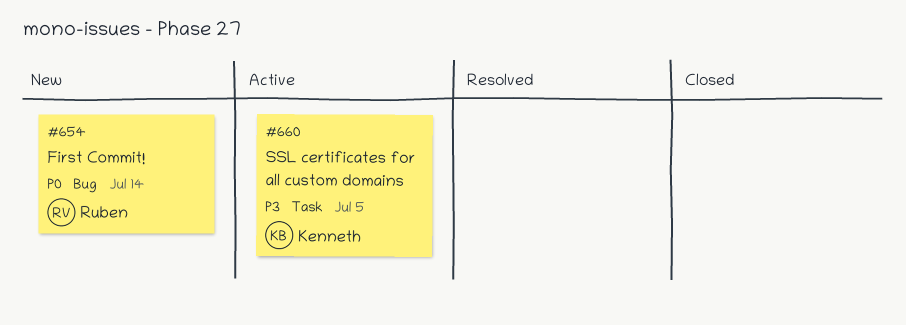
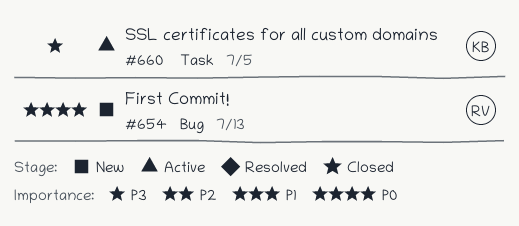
#654, due: Jul 14 -> Jul 13

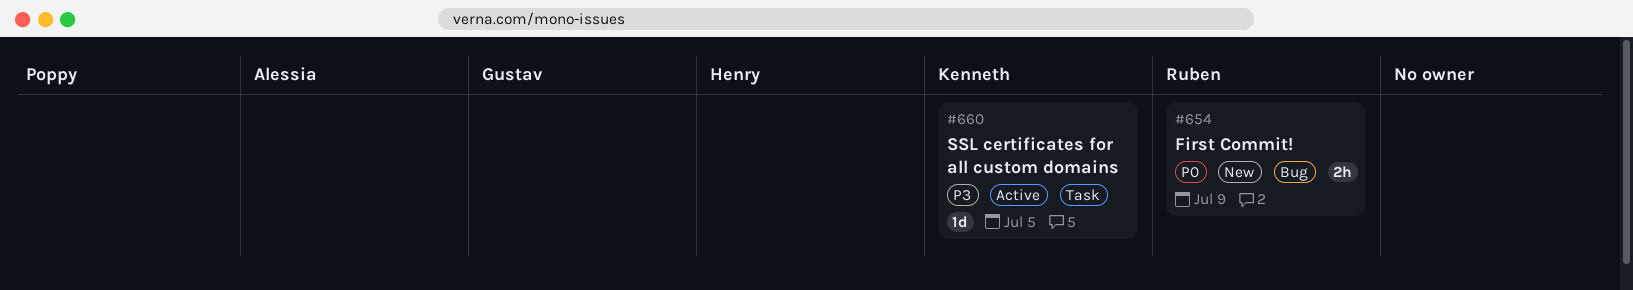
#654, due: Jul 13 -> Jul 9

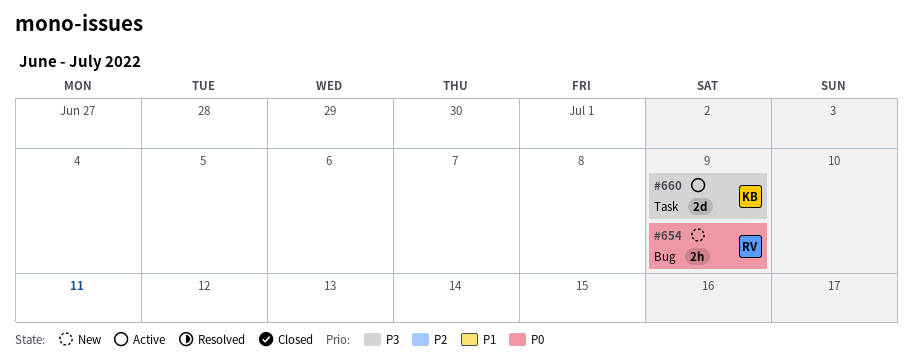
#660, estimate: 1d -> 2d
#660, due: Jul 5 -> Jul 9

